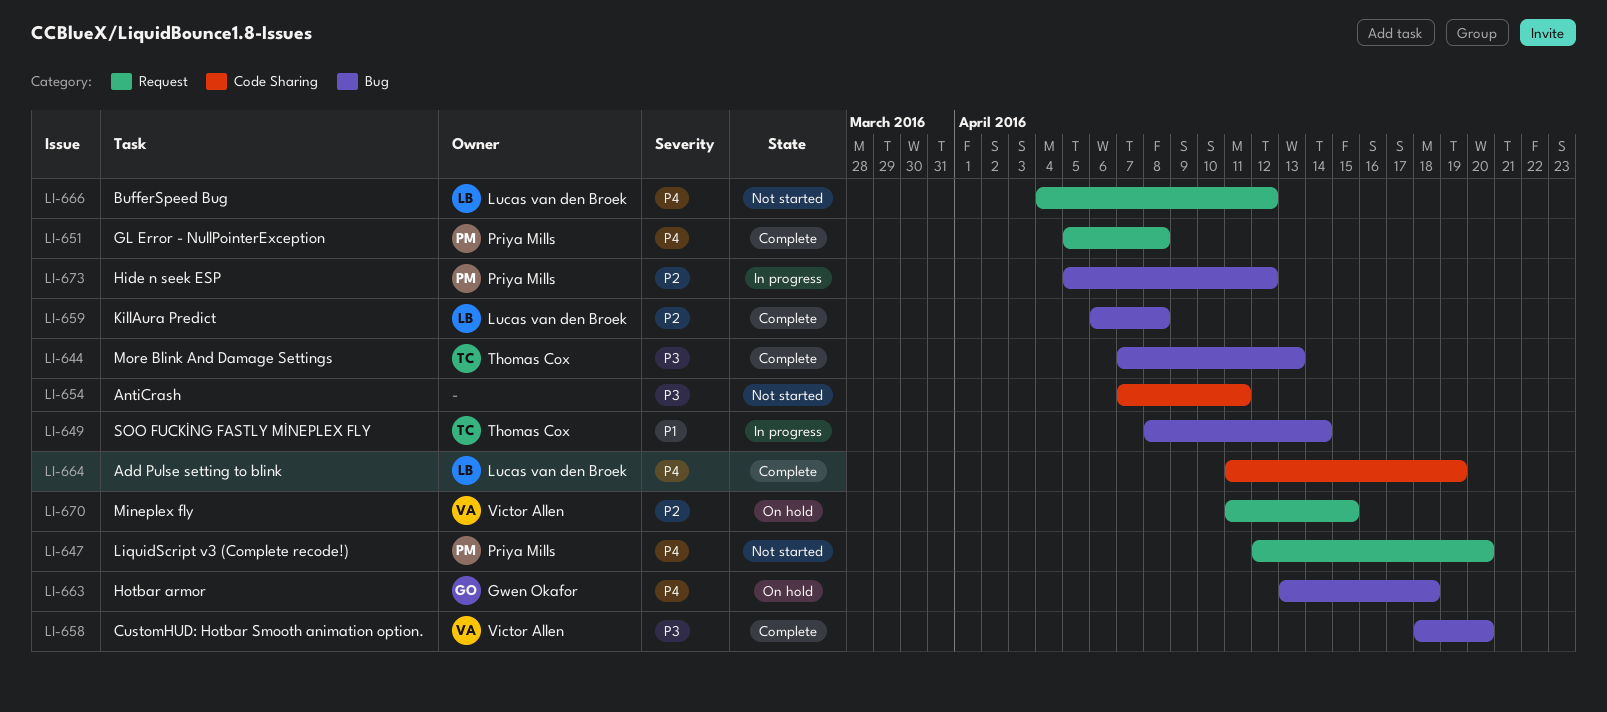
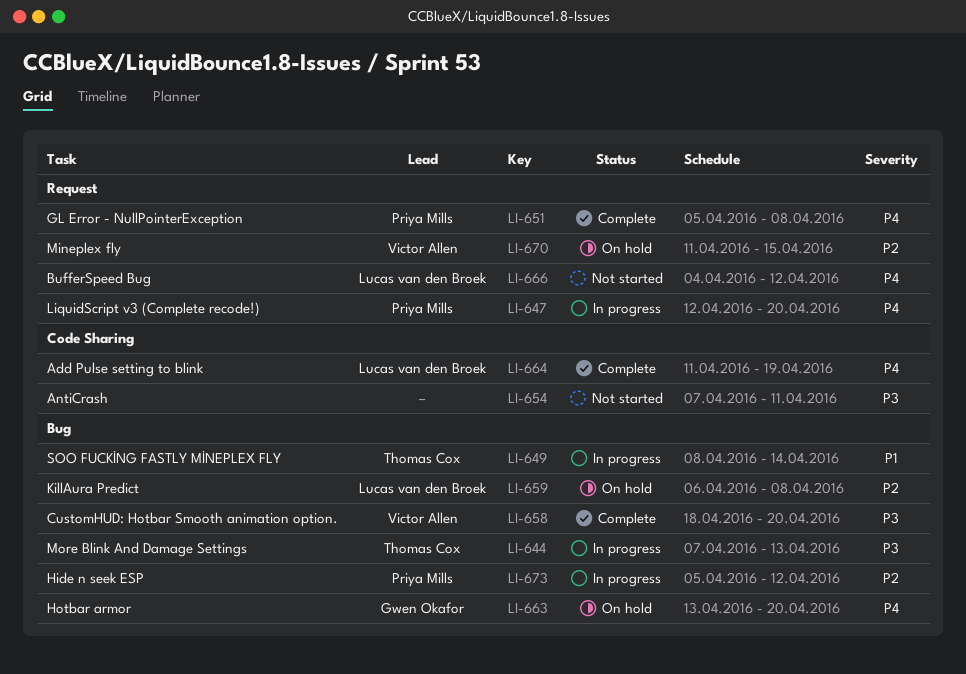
LI-644, status: Complete -> In progress
LI-647, status: Not started -> In progress
LI-659, status: Complete -> On hold
LI-663, due: Apr 18 -> Apr 20

